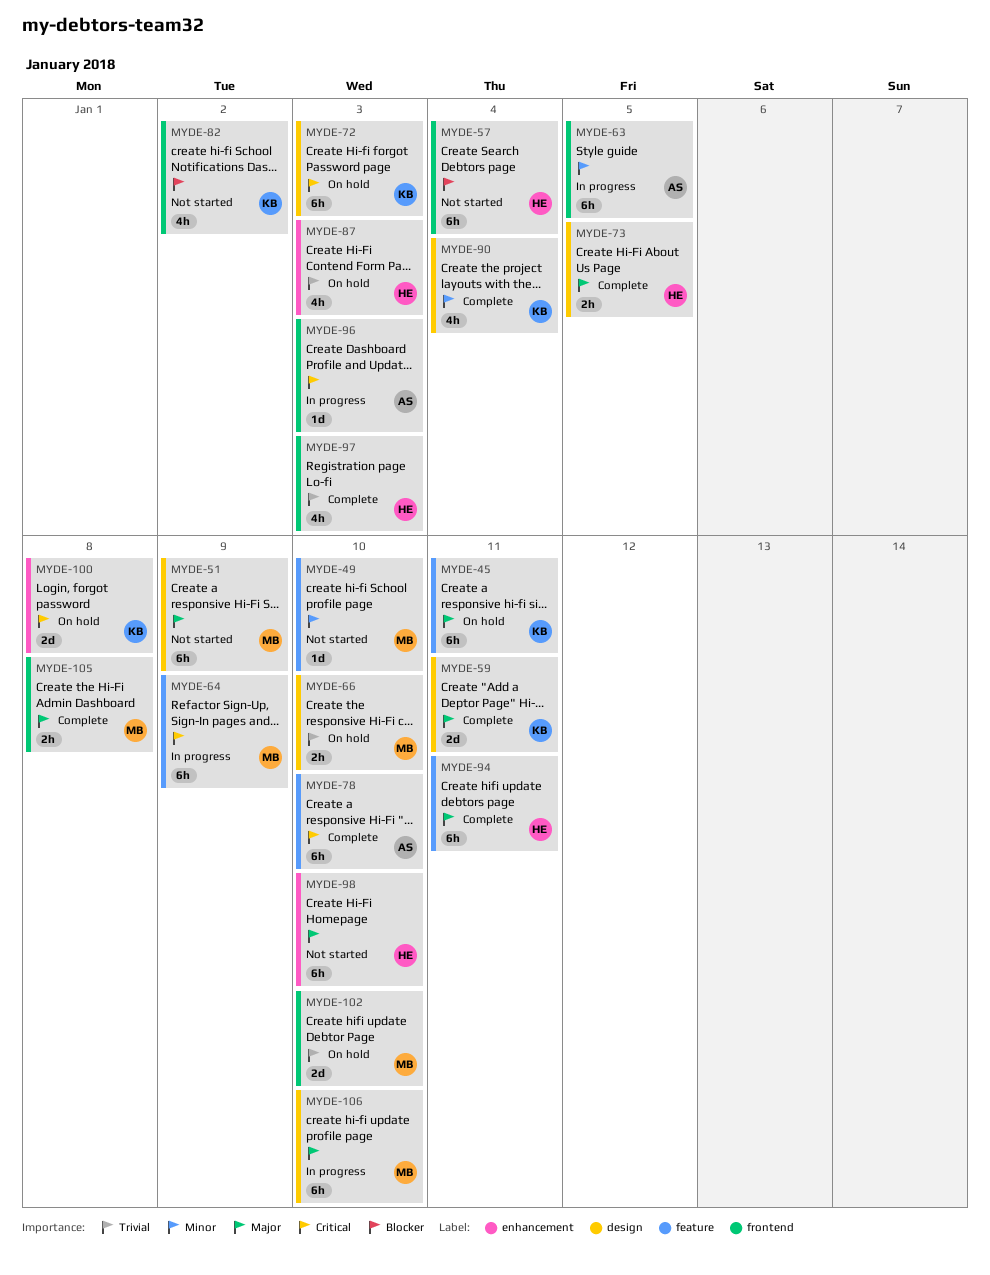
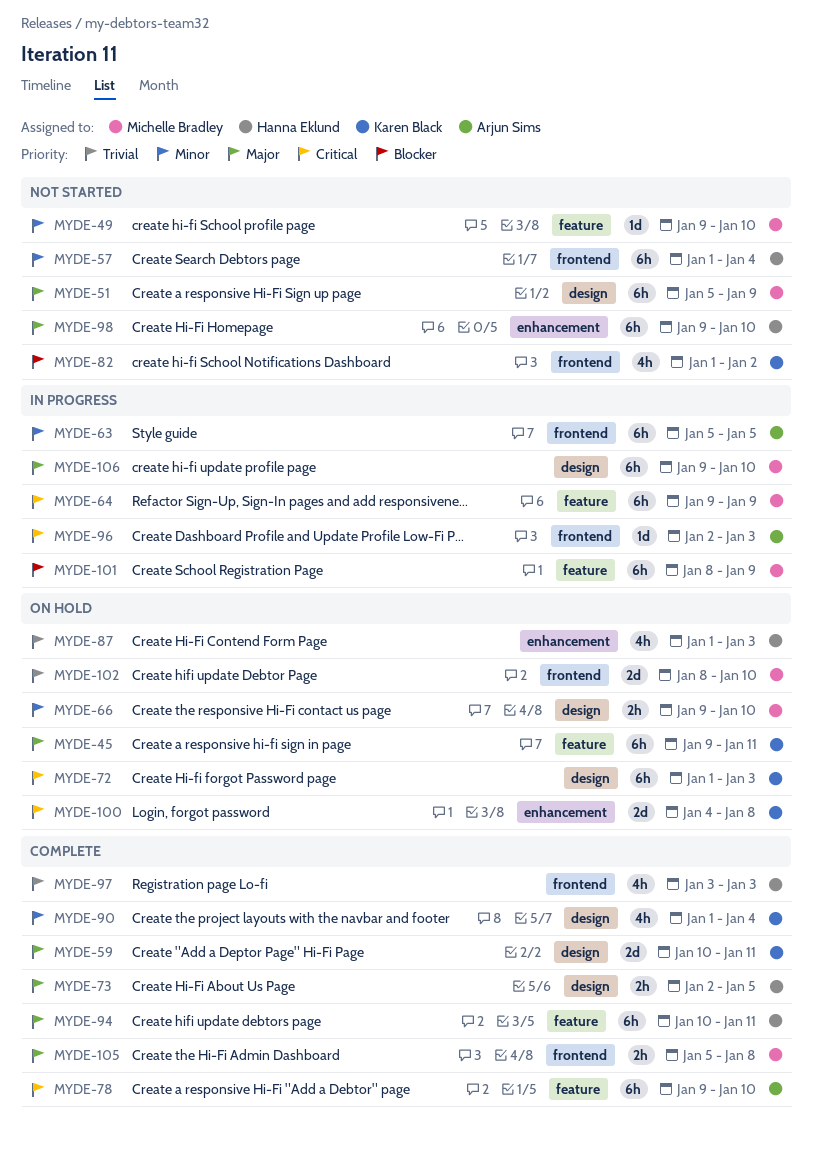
MYDE-57, priority: Blocker -> Minor
MYDE-66, priority: Trivial -> Minor
MYDE-101: none -> present

